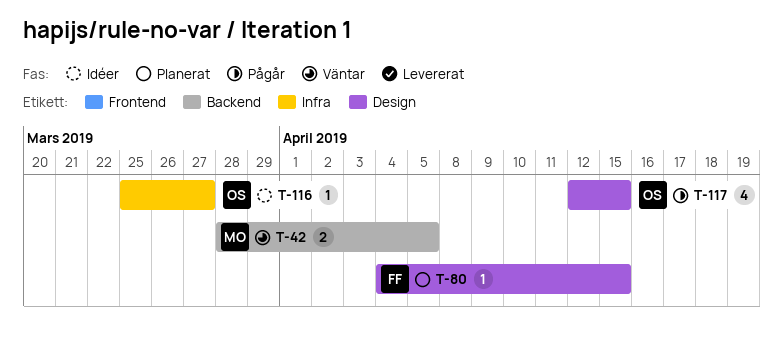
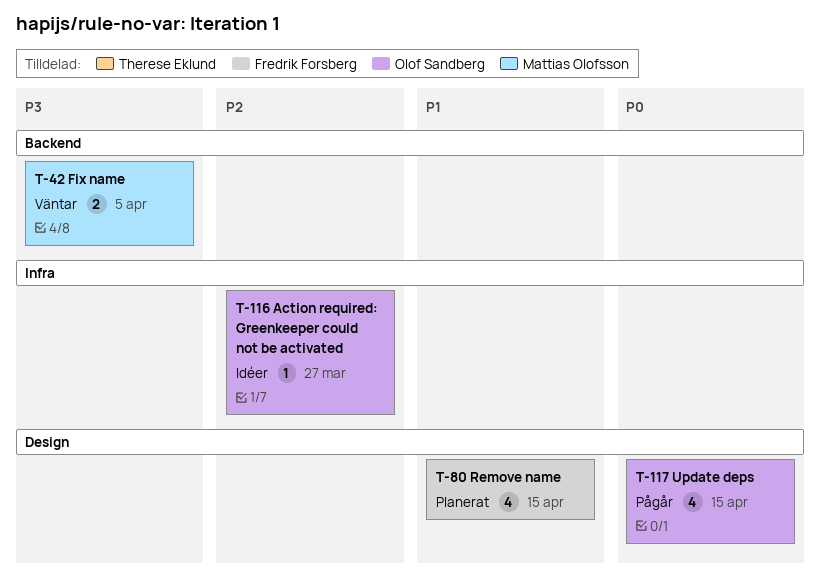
T-80, estimate: 1 -> 4

